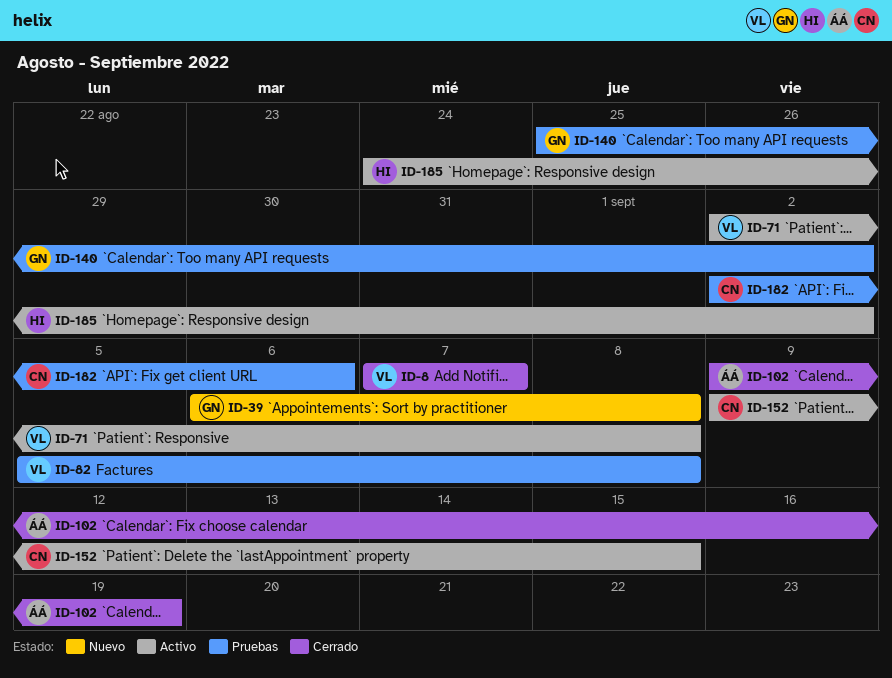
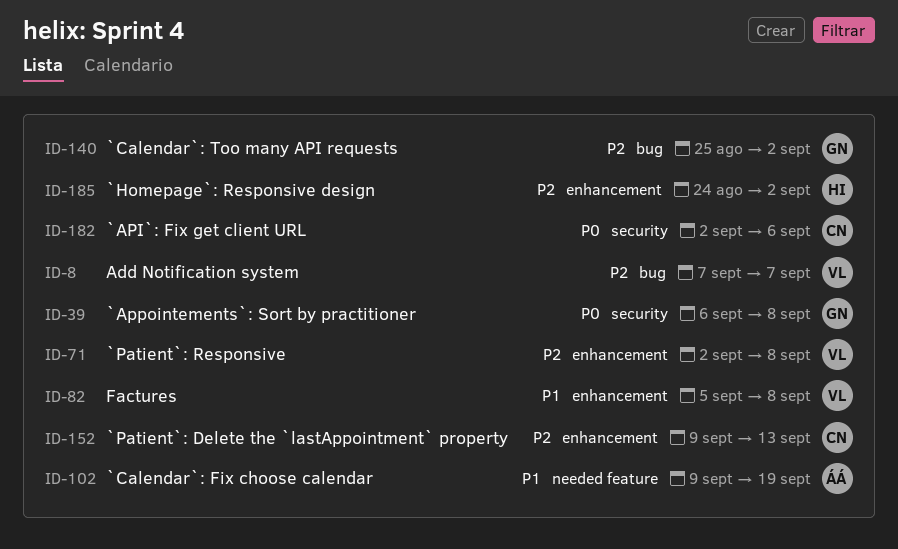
ID-152, due: Sep 15 -> Sep 13

